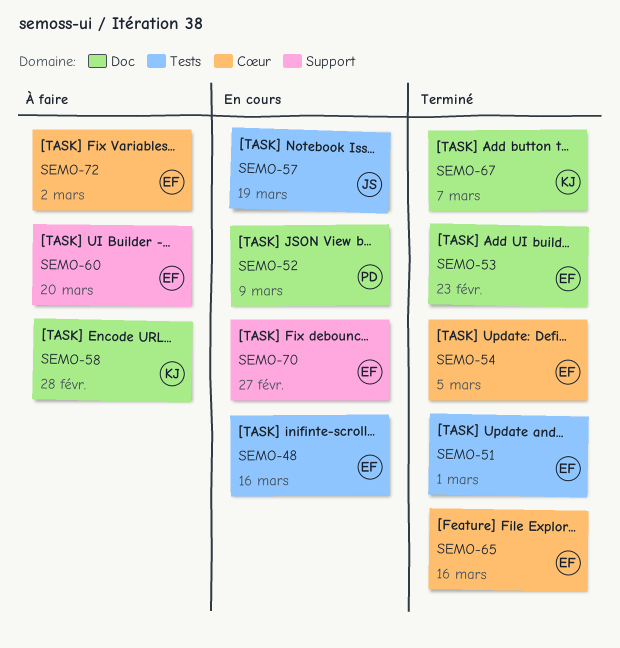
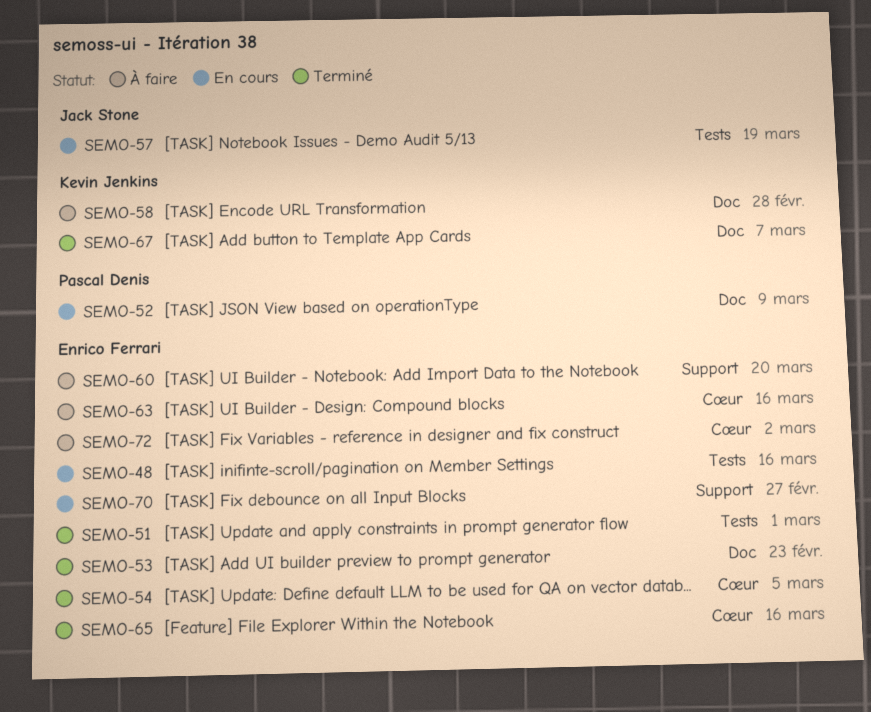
SEMO-63: none -> present

